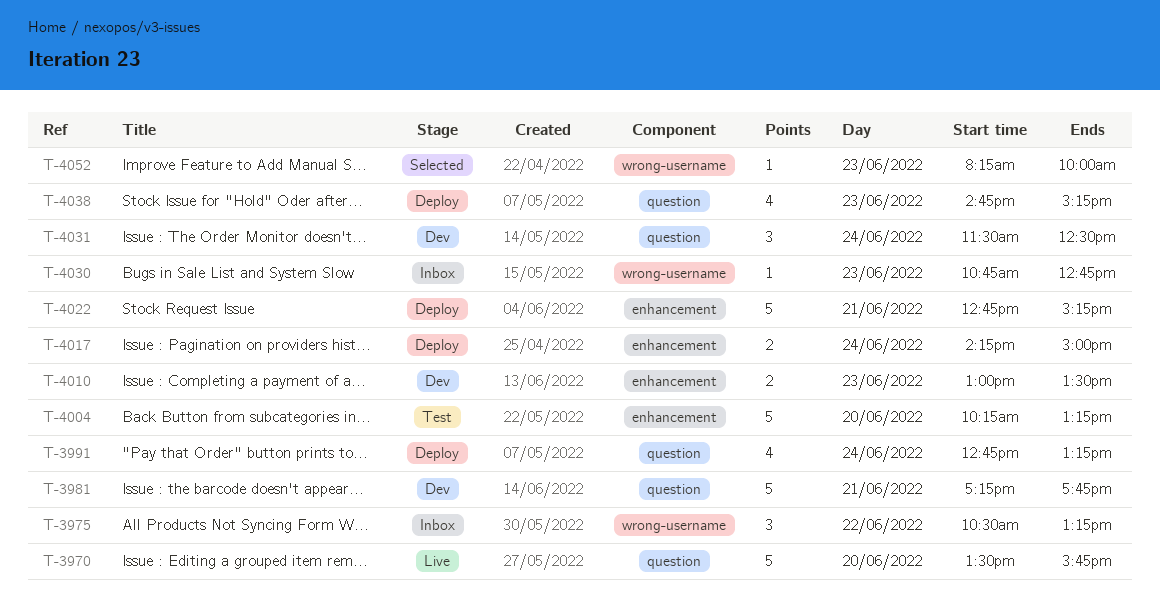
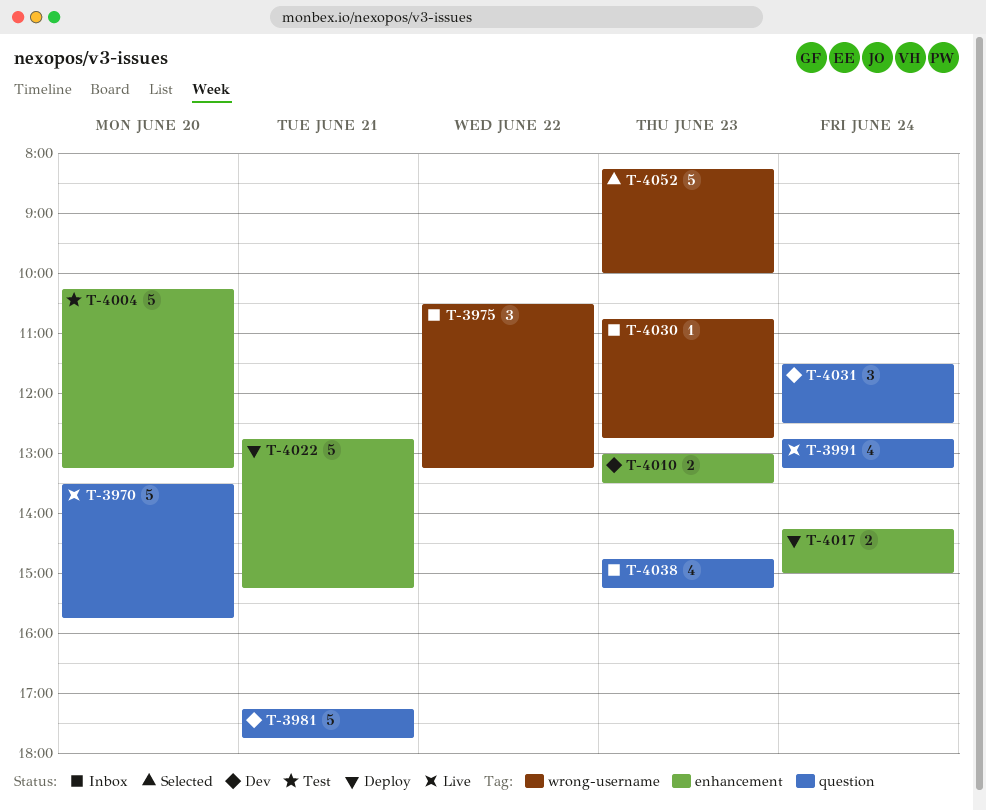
T-3991, status: Deploy -> Live
T-4038, status: Deploy -> Inbox
T-4052, estimate: 1 -> 5

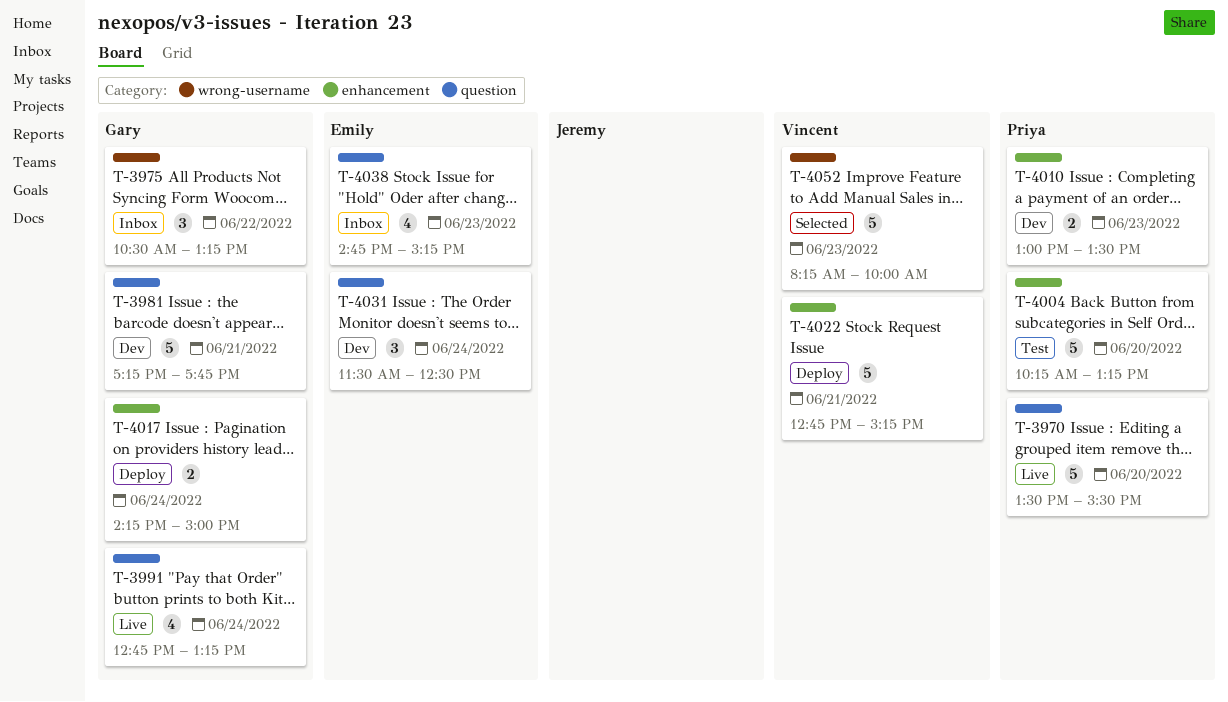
T-3970, ends: 15:45 -> 15:30
T-4030: present -> none

